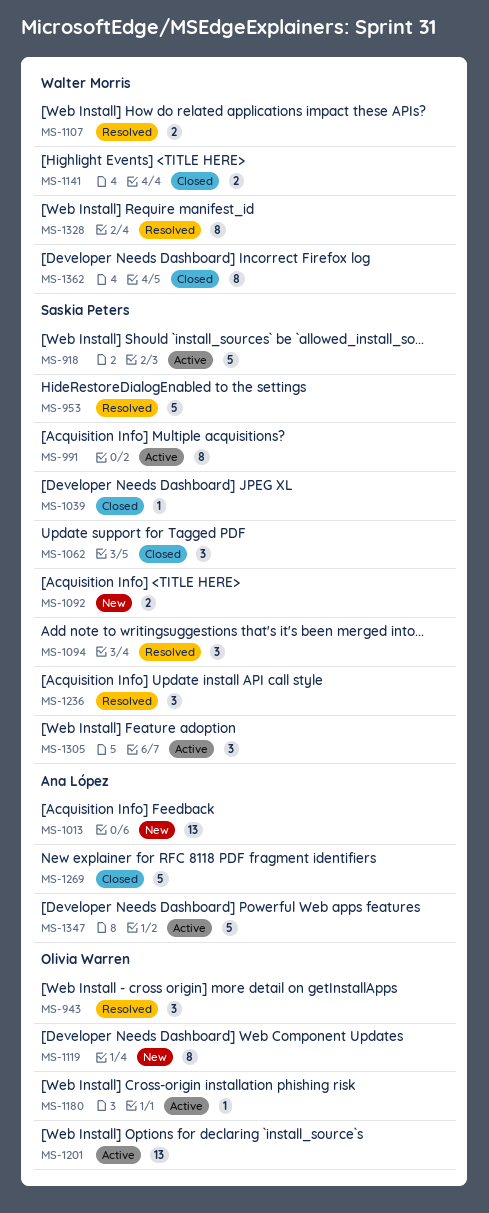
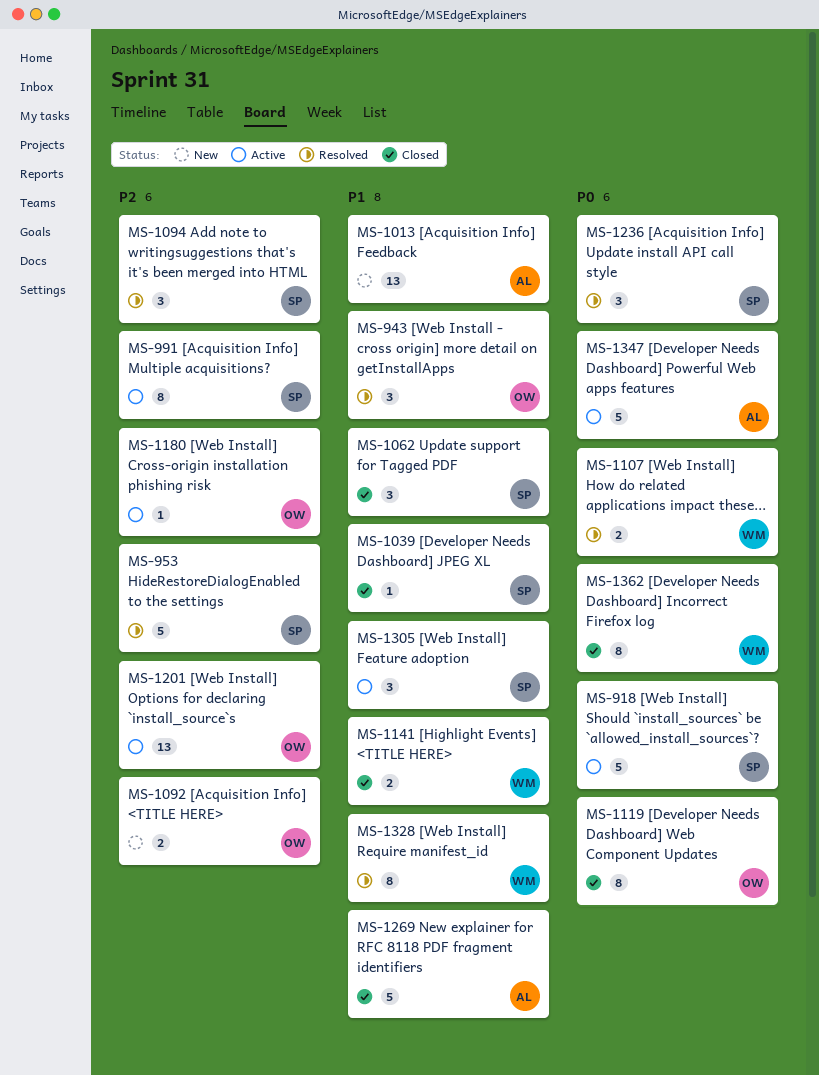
MS-1092, owner: Saskia Peters -> Olivia Warren
MS-1119, status: New -> Closed

